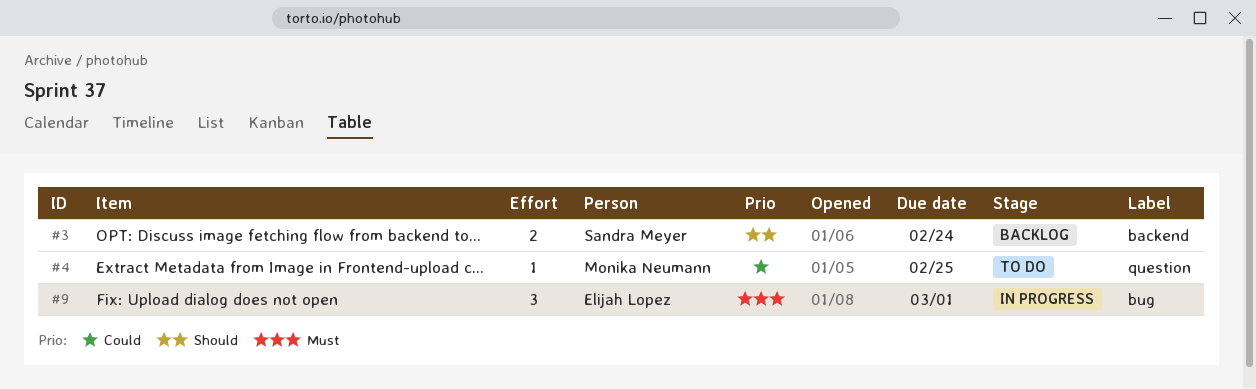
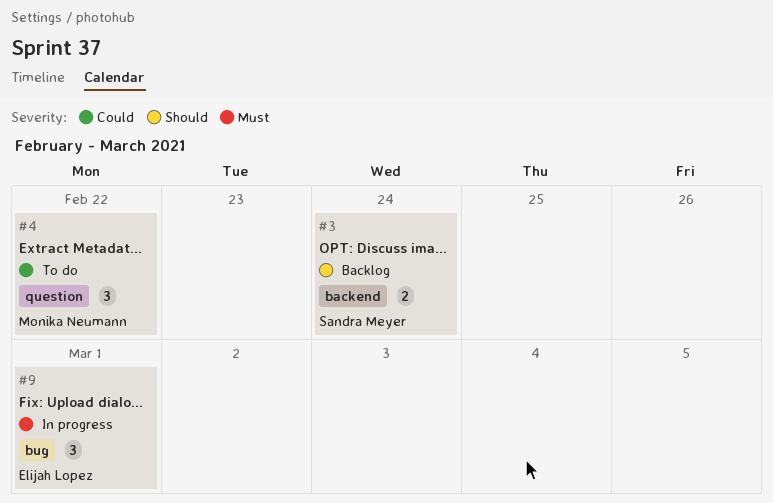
#4, estimate: 1 -> 3
#4, due: Feb 25 -> Feb 22

